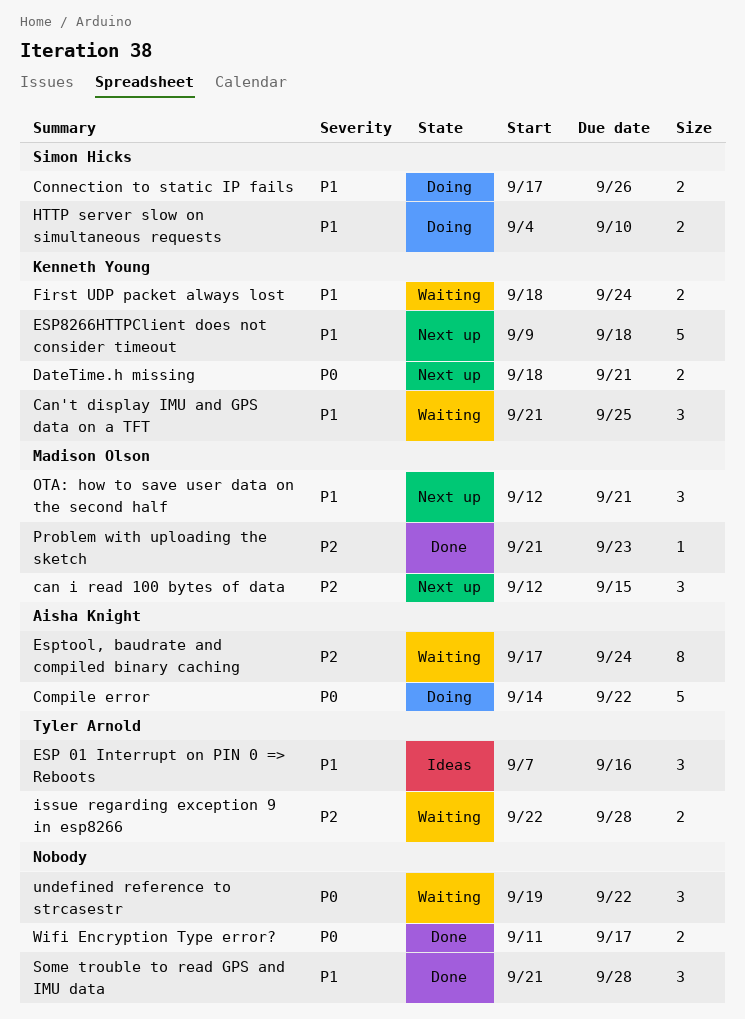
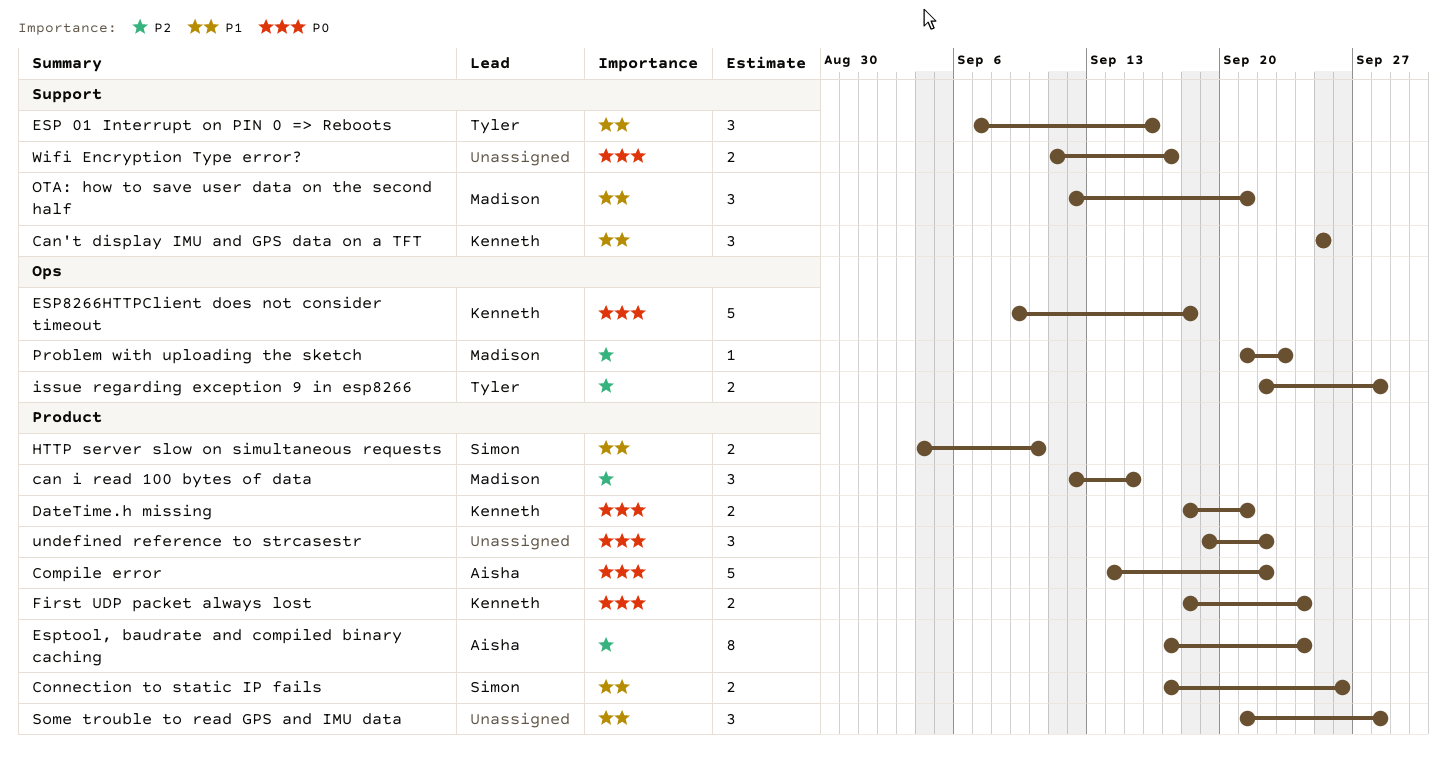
Can't display IMU and GPS data on a TFT, start: Sep 21 -> Sep 25
ESP8266HTTPClient does not consider timeout, priority: P1 -> P0
First UDP packet always lost, priority: P1 -> P0

